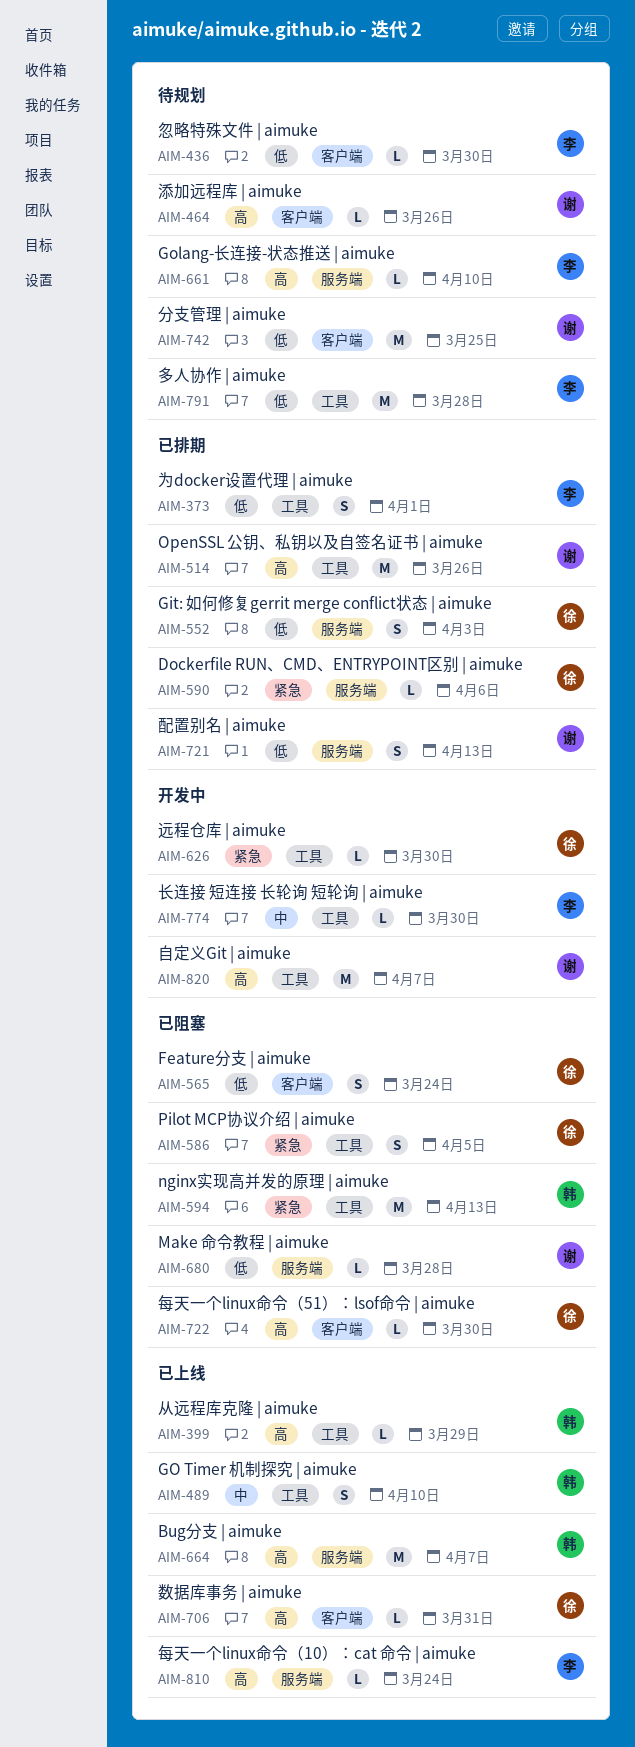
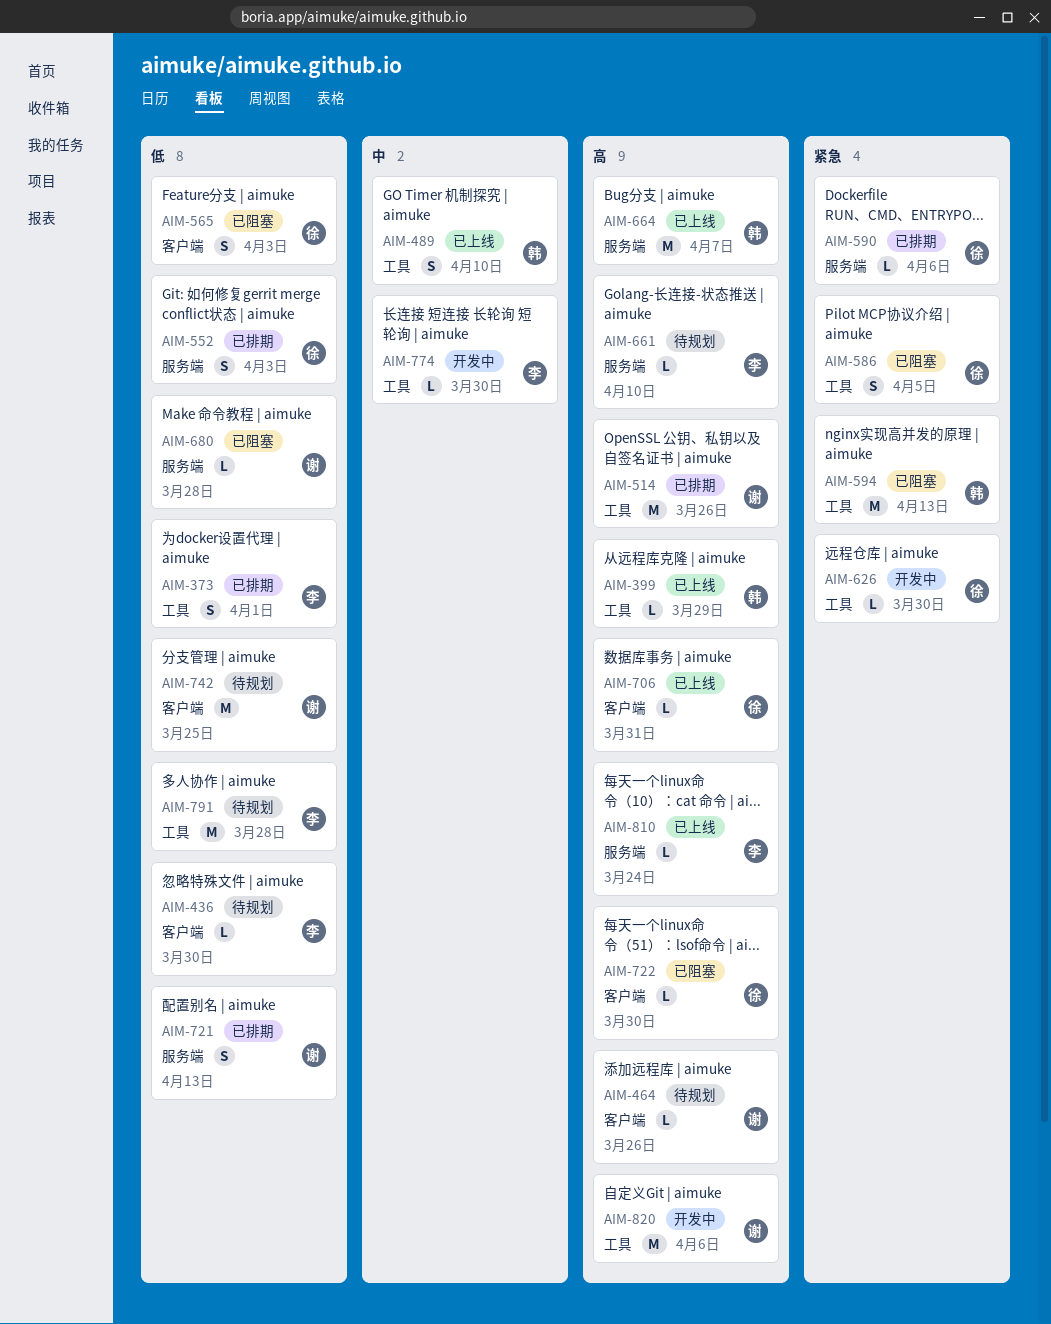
AIM-565, due: Mar 24 -> Apr 3
AIM-820, due: Apr 7 -> Apr 6

